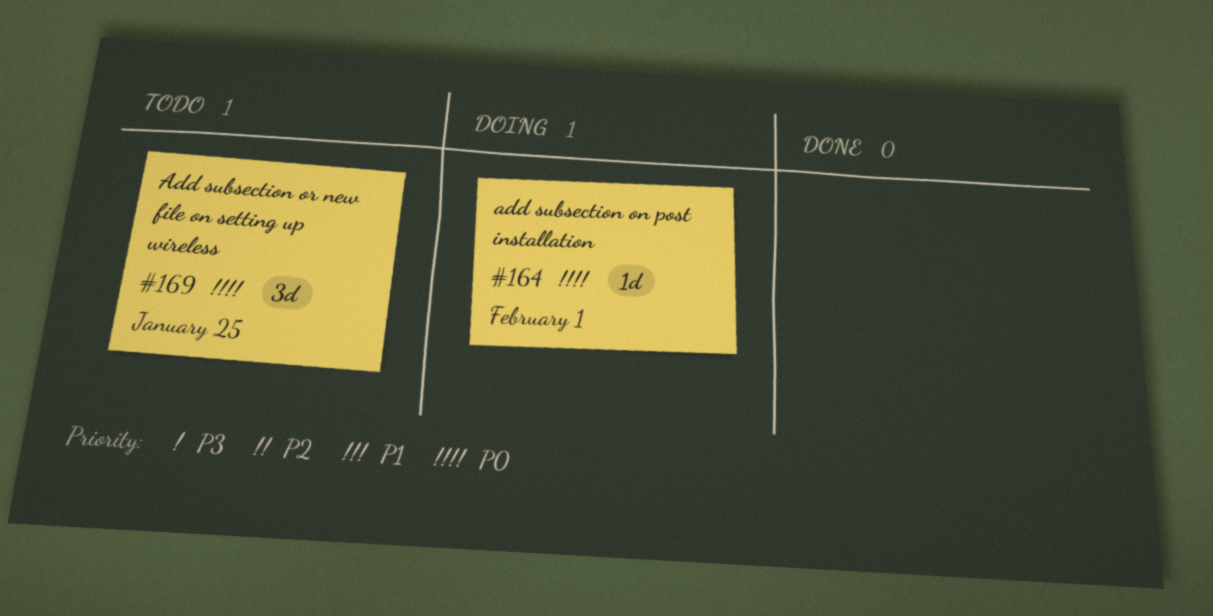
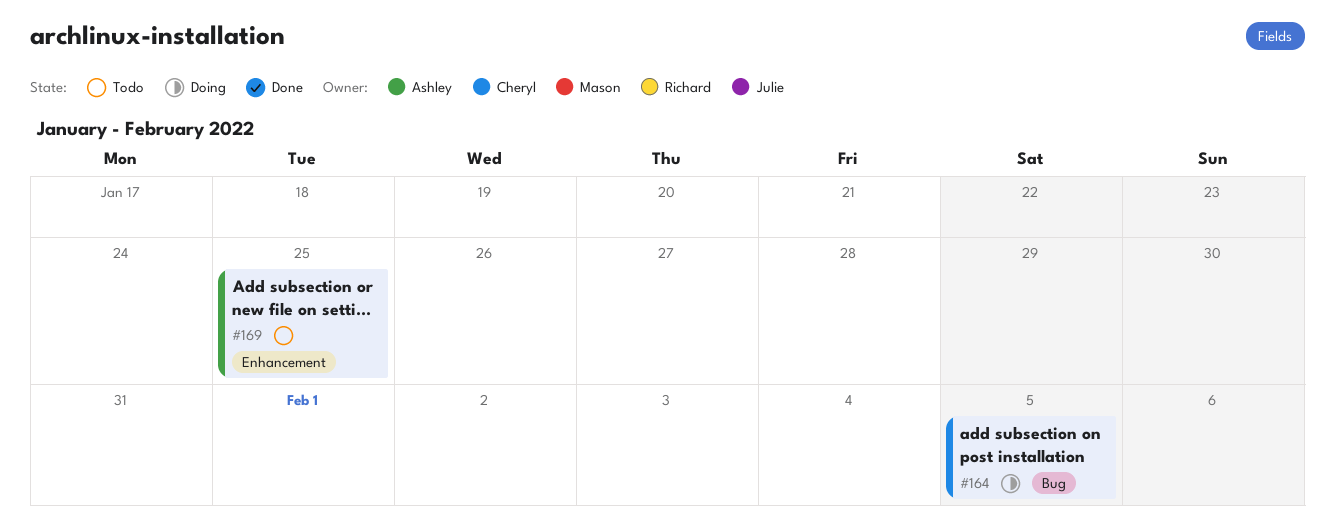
#164, due: Feb 1 -> Feb 5

